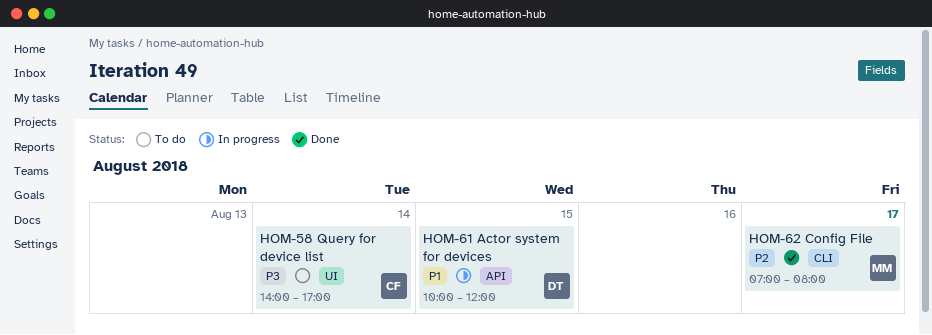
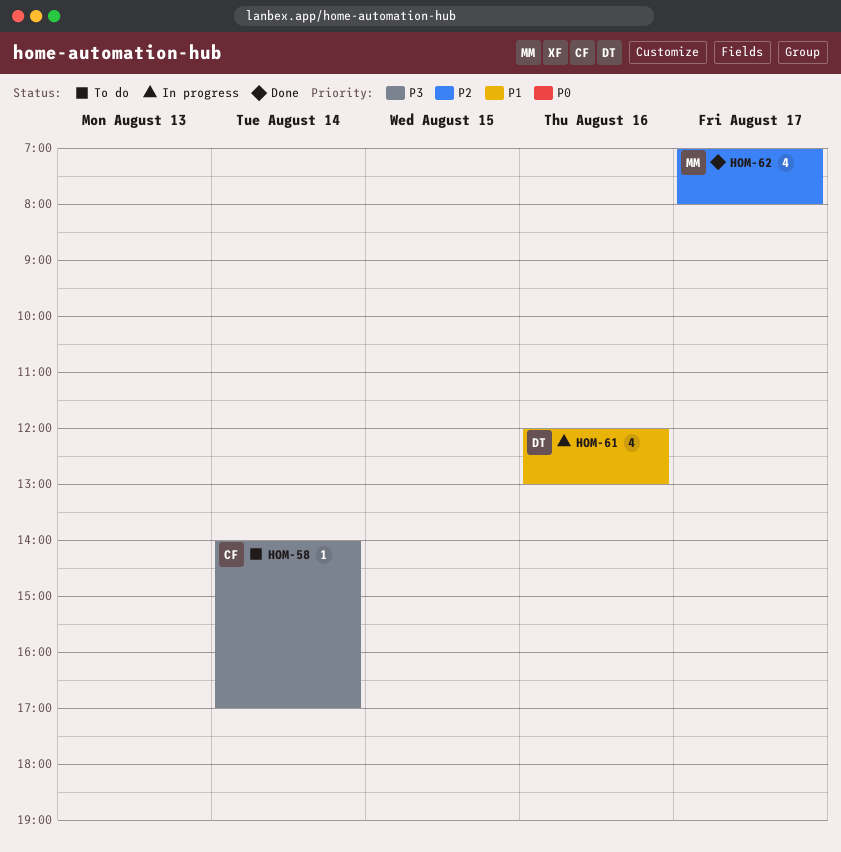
HOM-61, day: Aug 15 -> Aug 16
HOM-61, begins: 10:00 -> 12:00
HOM-61, ends: 12:00 -> 13:00

